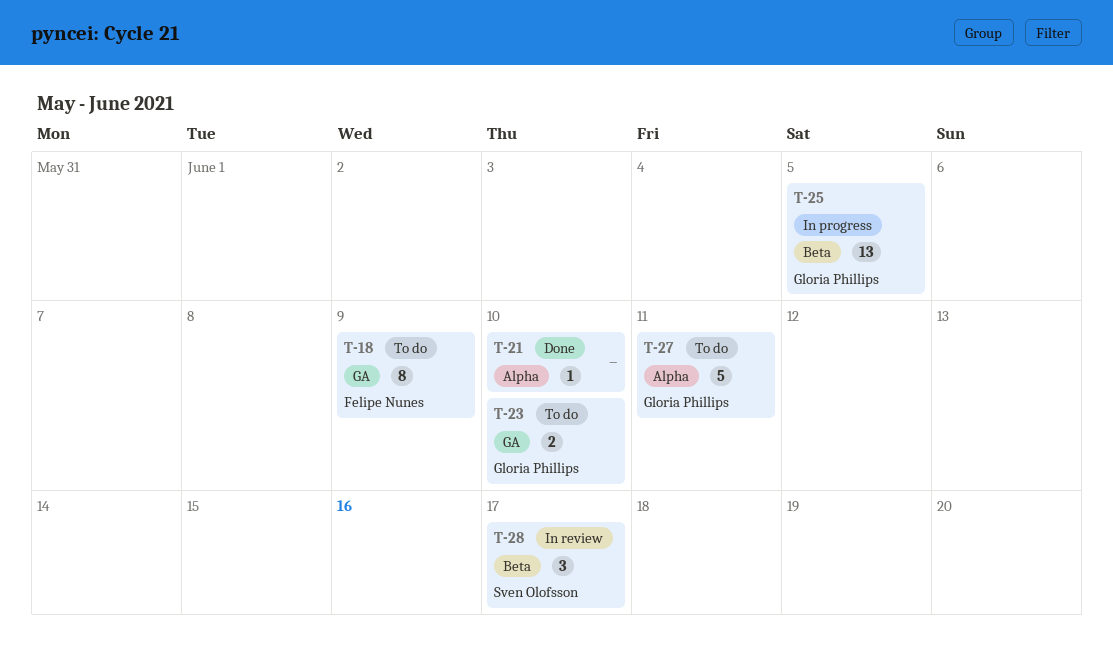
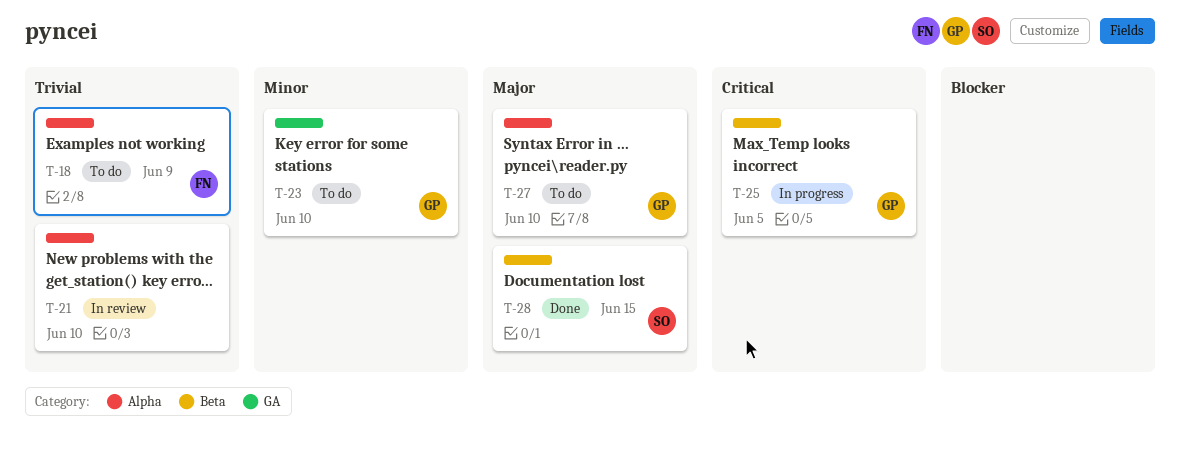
T-18, label: GA -> Alpha
T-21, status: Done -> In review
T-27, due: Jun 11 -> Jun 10
T-28, status: In review -> Done
T-28, due: Jun 17 -> Jun 15

